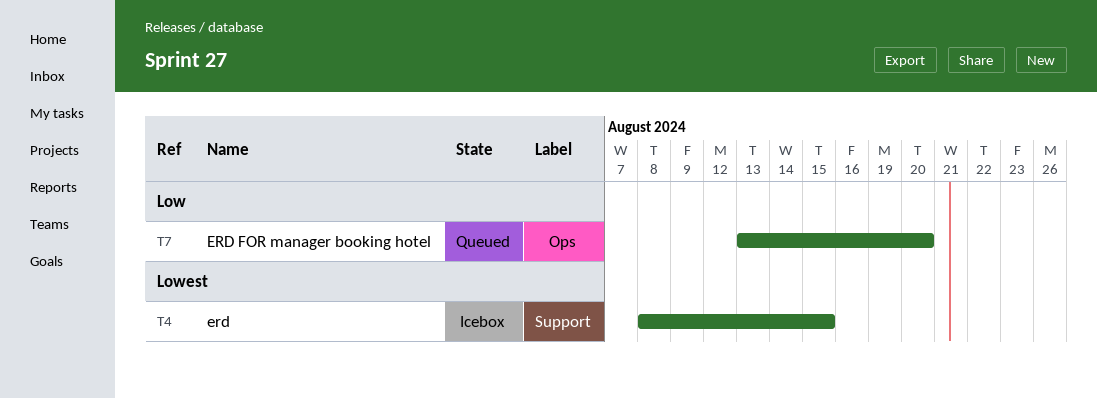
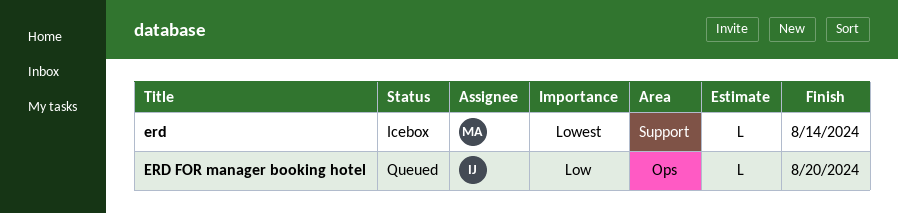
erd, due: Aug 15 -> Aug 14

